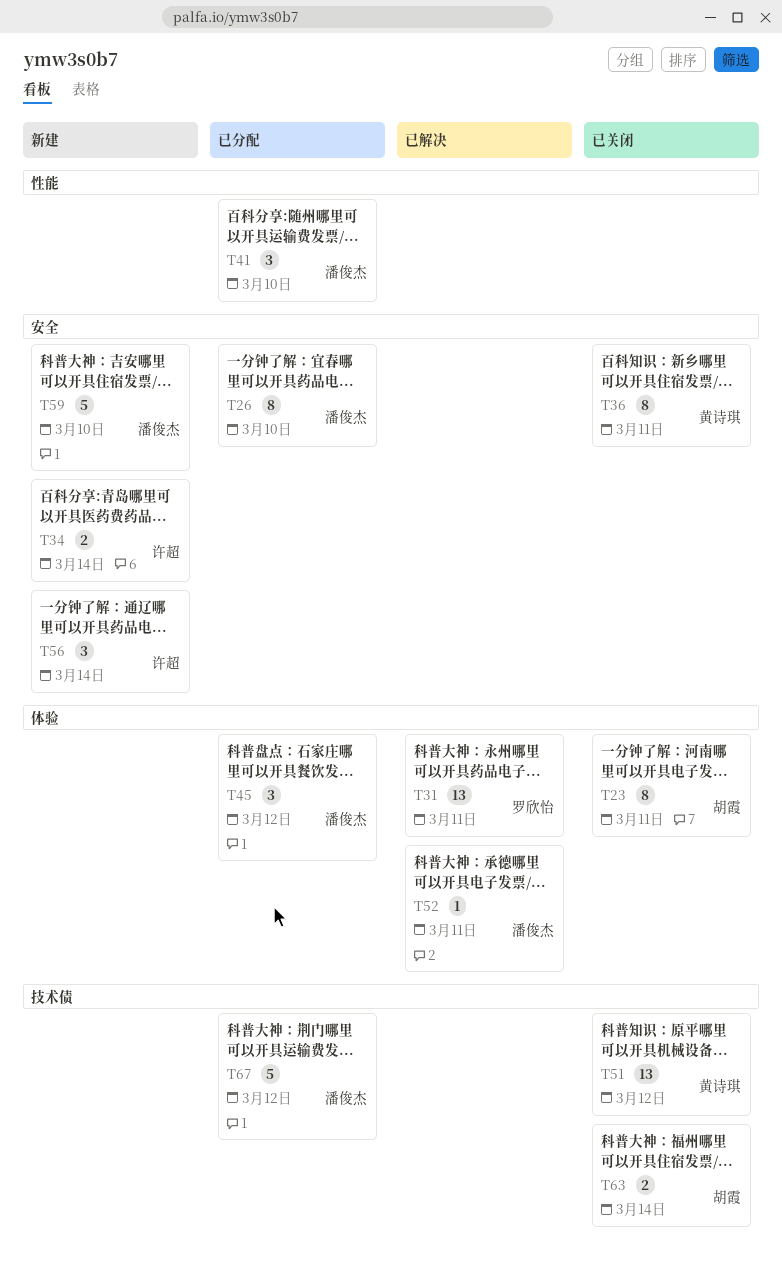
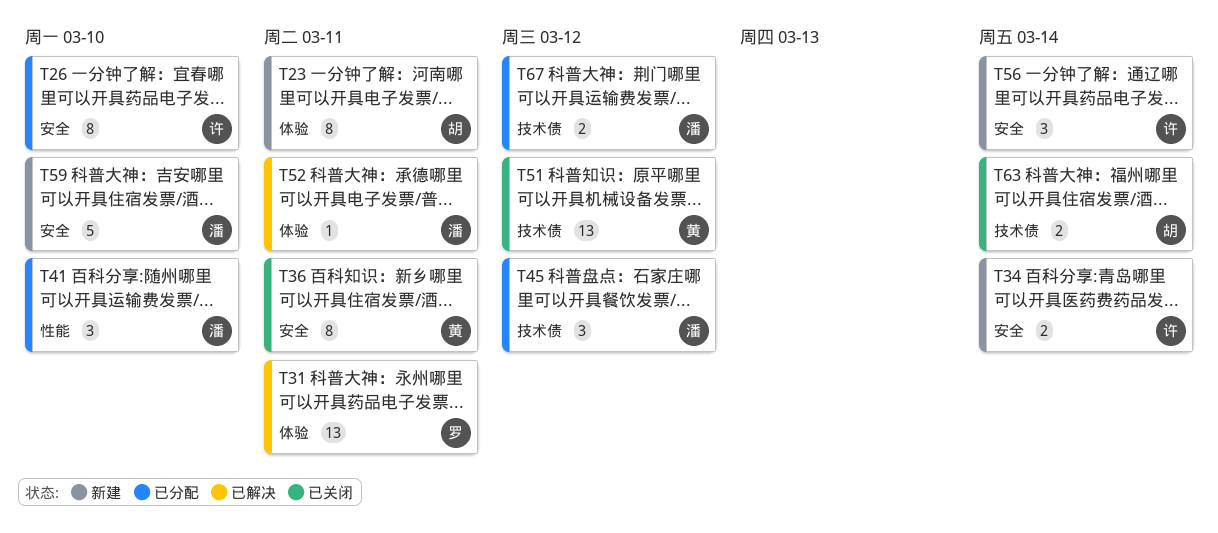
T23, status: 已关闭 -> 新建
T26, owner: 潘俊杰 -> 许超
T45, label: 体验 -> 技术债
T67, estimate: 5 -> 2

